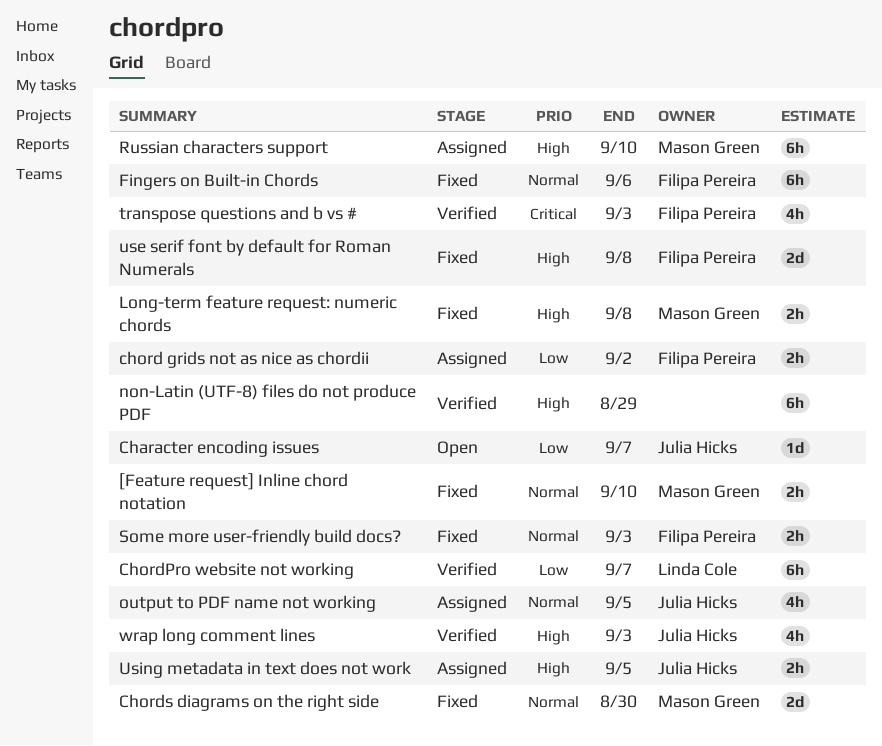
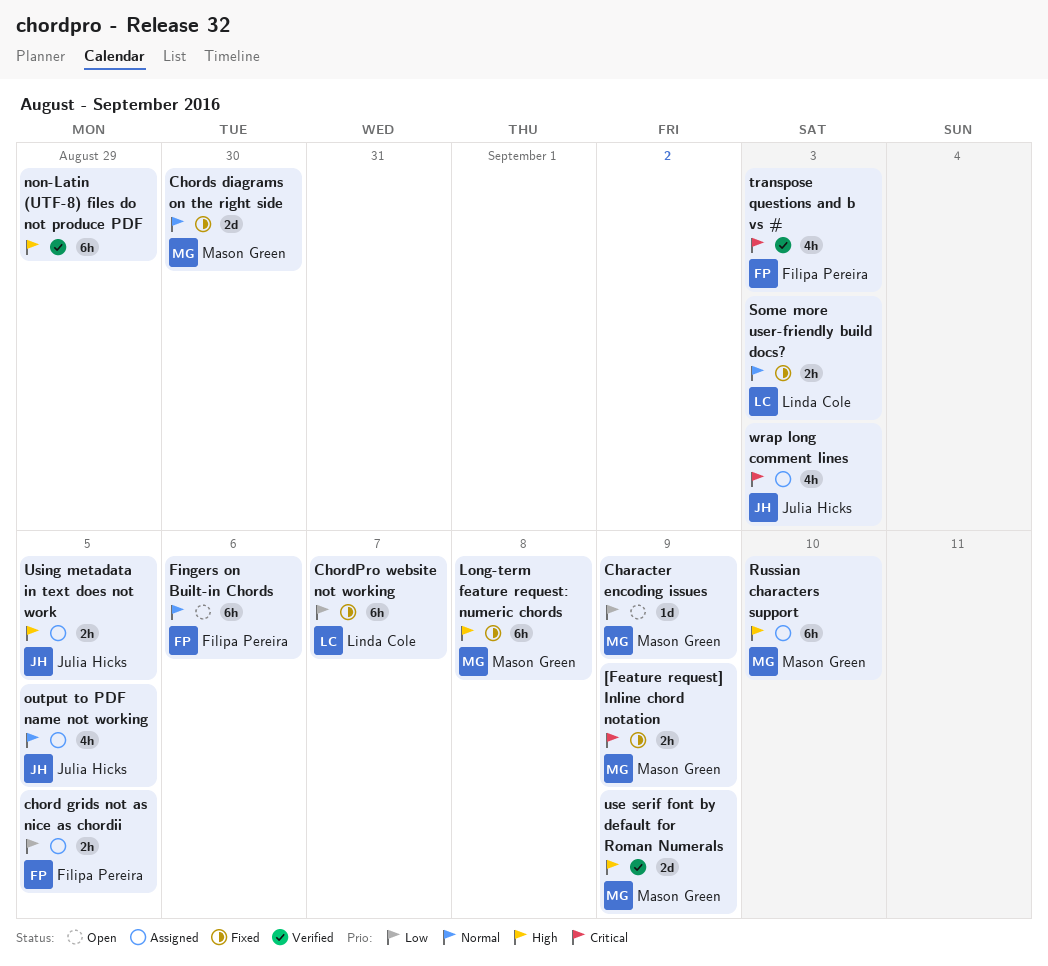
[Feature request] Inline chord notation, priority: Normal -> Critical
[Feature request] Inline chord notation, due: Sep 10 -> Sep 9
Character encoding issues, owner: Julia Hicks -> Mason Green
Character encoding issues, due: Sep 7 -> Sep 9
chord grids not as nice as chordii, due: Sep 2 -> Sep 5
ChordPro website not working, status: Verified -> Fixed
Fingers on Built-in Chords, status: Fixed -> Open
Long-term feature request: numeric chords, estimate: 2h -> 6h
Some more user-friendly build docs?, owner: Filipa Pereira -> Linda Cole
use serif font by default for Roman Numerals, status: Fixed -> Verified
use serif font by default for Roman Numerals, owner: Filipa Pereira -> Mason Green
use serif font by default for Roman Numerals, due: Sep 8 -> Sep 9
wrap long comment lines, status: Verified -> Assigned
wrap long comment lines, priority: High -> Critical

